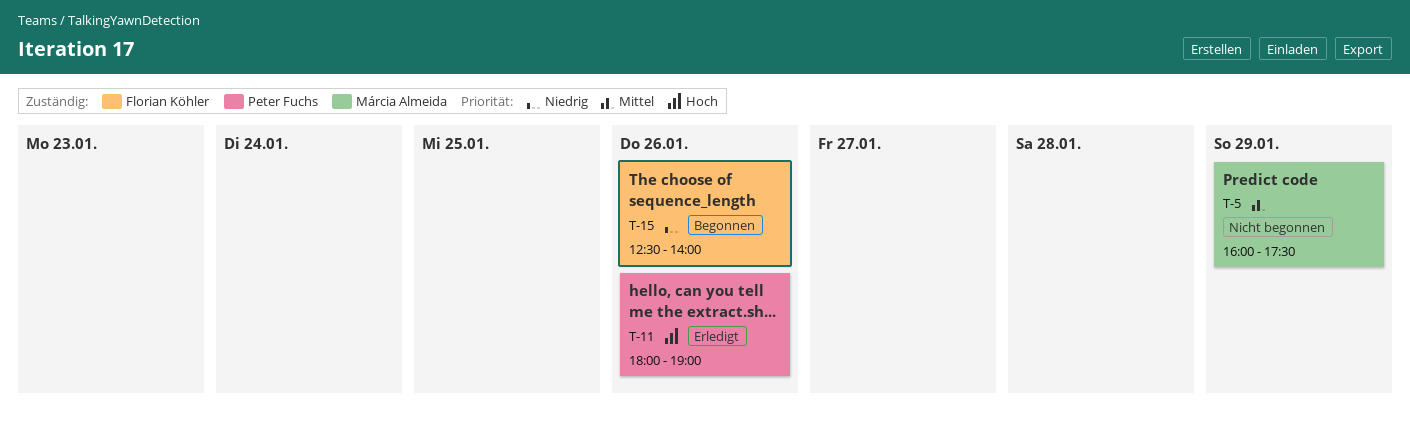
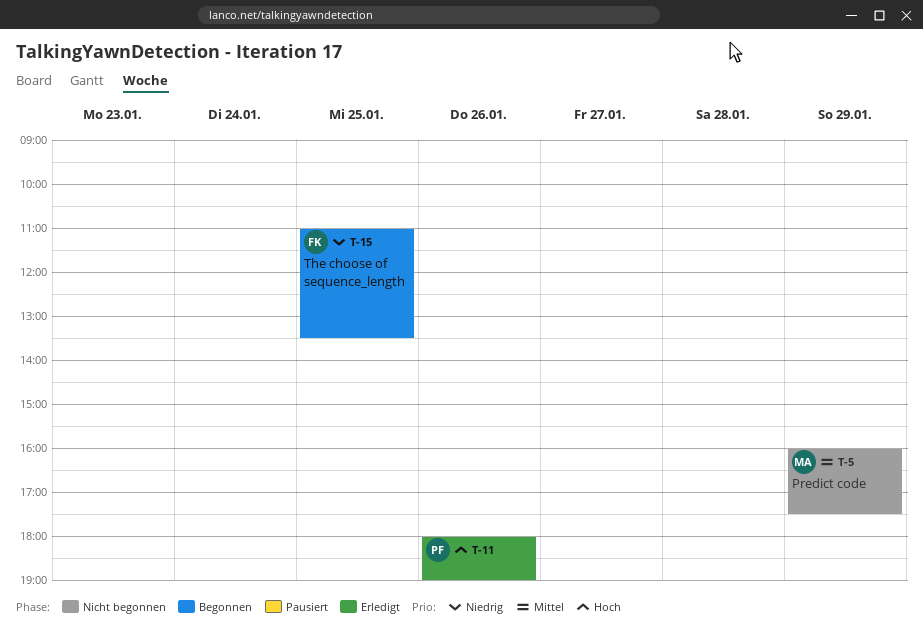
T-15, day: Jan 26 -> Jan 25
T-15, begins: 12:30 -> 11:00
T-15, ends: 14:00 -> 13:30

